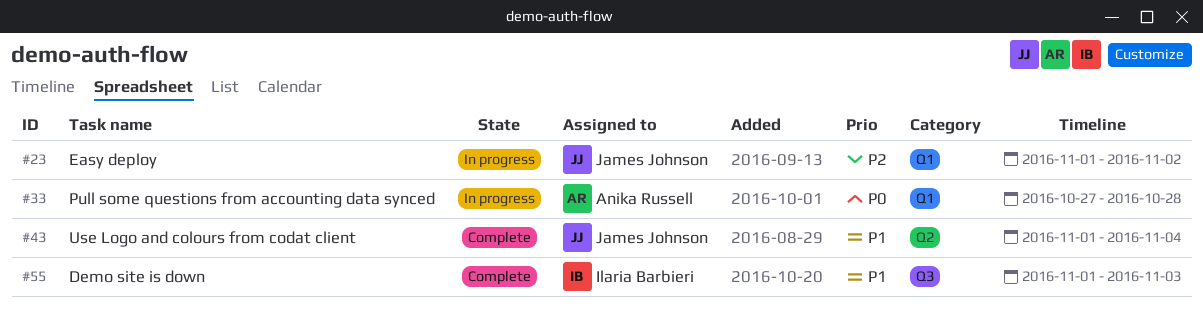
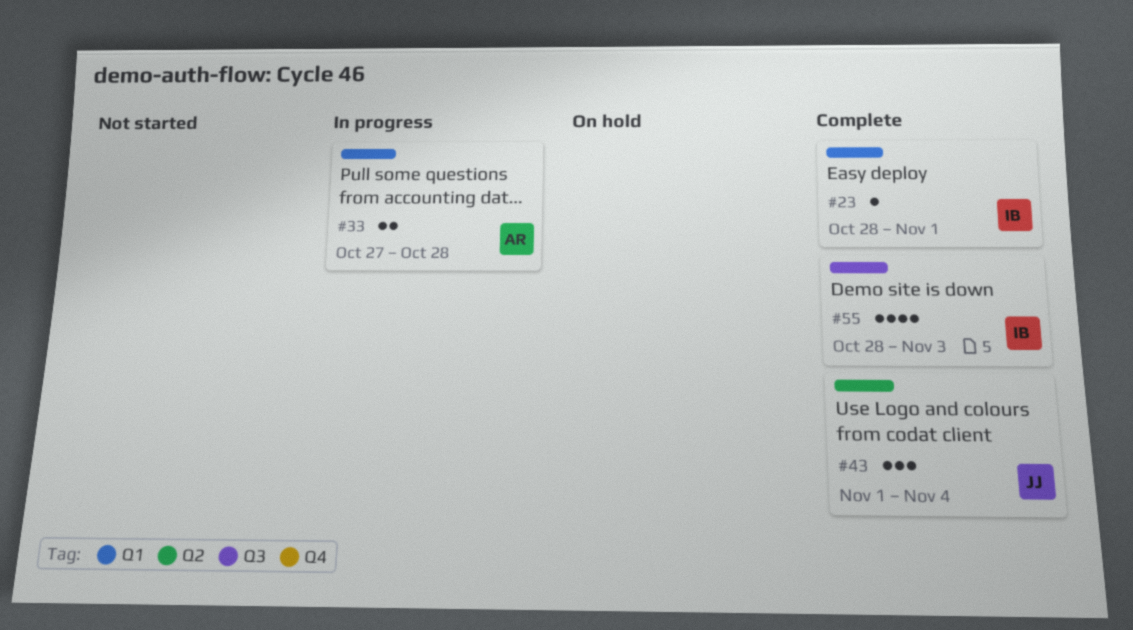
#23, status: In progress -> Complete
#23, owner: James Johnson -> Ilaria Barbieri
#23, start: Nov 1 -> Oct 28
#23, due: Nov 2 -> Nov 1
#55, start: Nov 1 -> Oct 28

